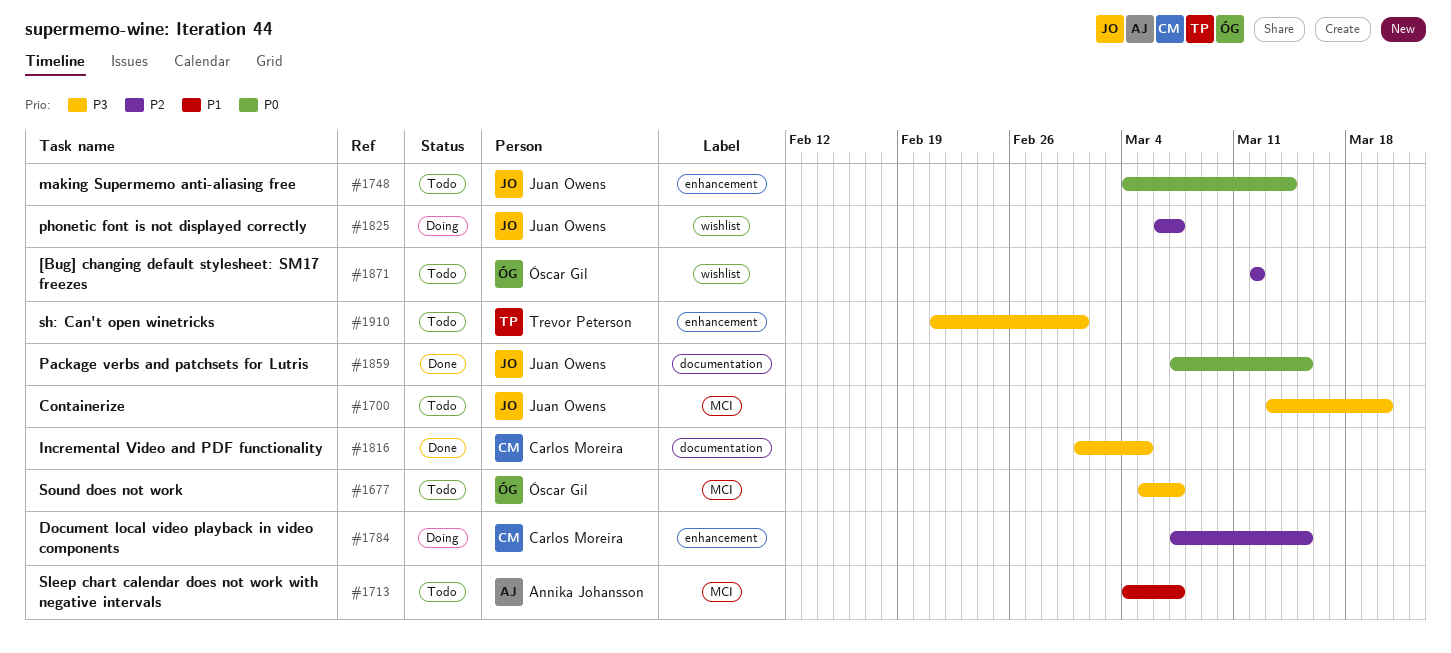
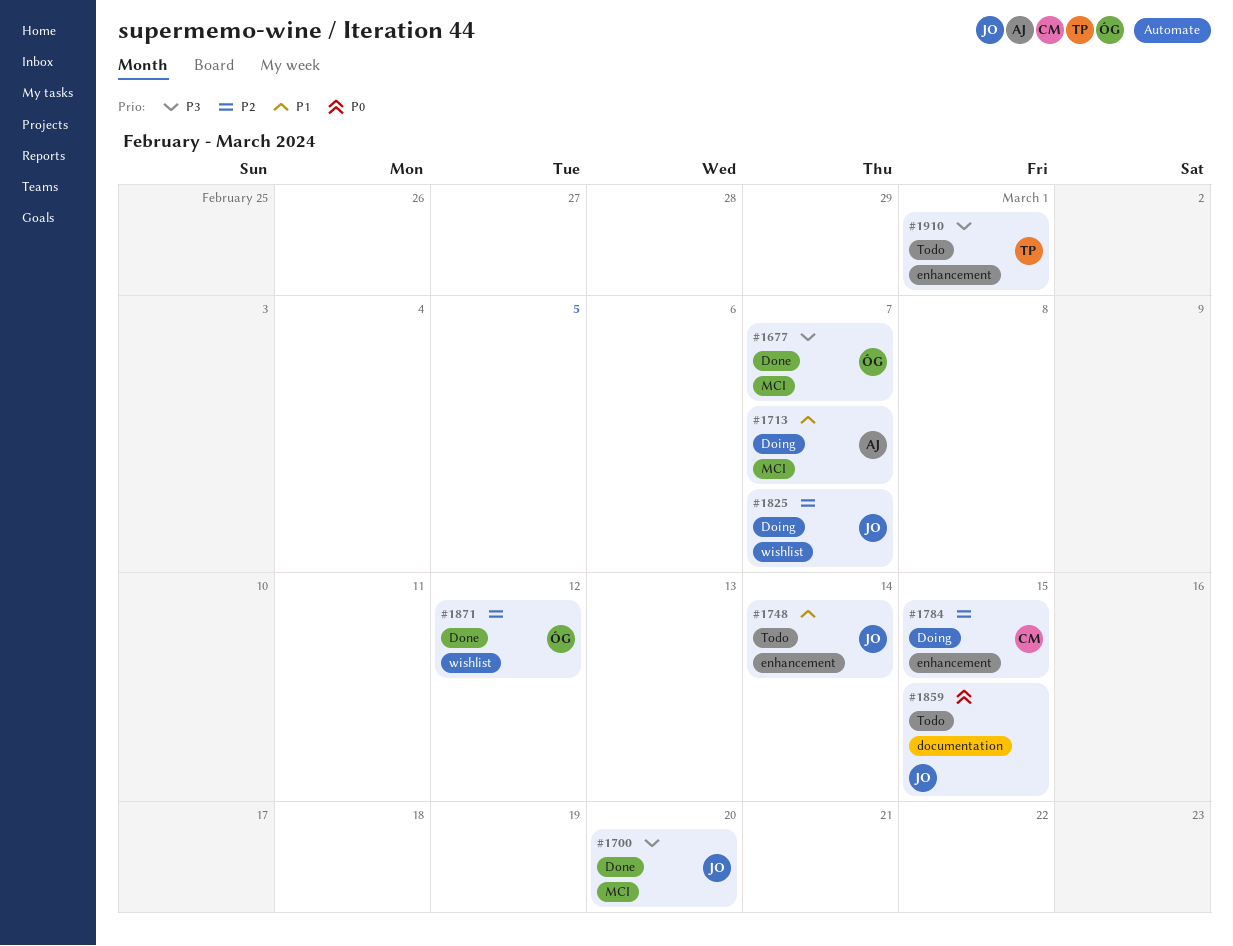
#1677, status: Todo -> Done
#1700, status: Todo -> Done
#1713, status: Todo -> Doing
#1748, priority: P0 -> P1
#1816: present -> none
#1859, status: Done -> Todo
#1871, status: Todo -> Done

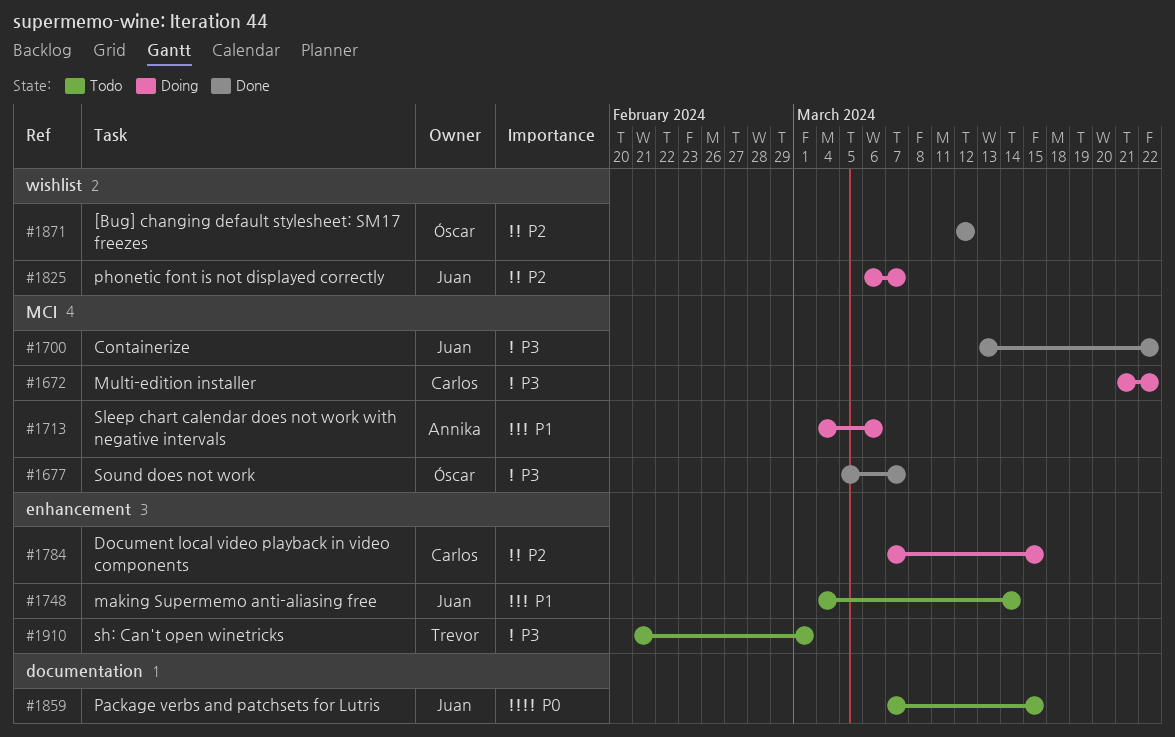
#1672: none -> present
#1700, due: Mar 20 -> Mar 22
#1713, due: Mar 7 -> Mar 6

